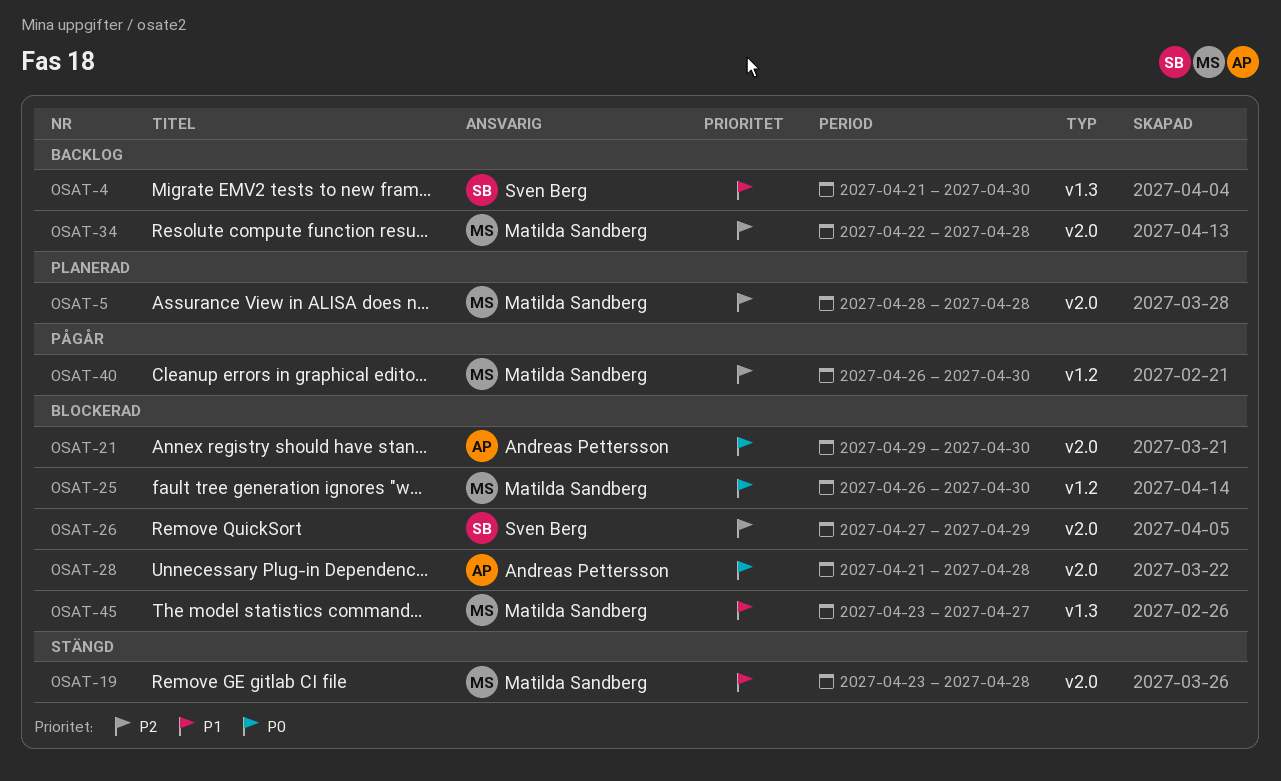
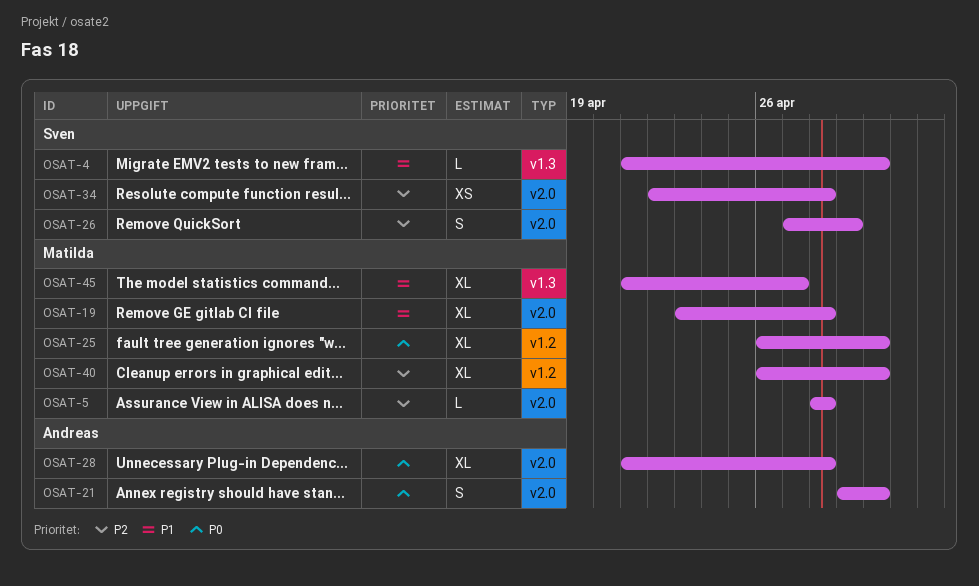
OSAT-34, owner: Matilda Sandberg -> Sven Berg
OSAT-45, start: Apr 23 -> Apr 21

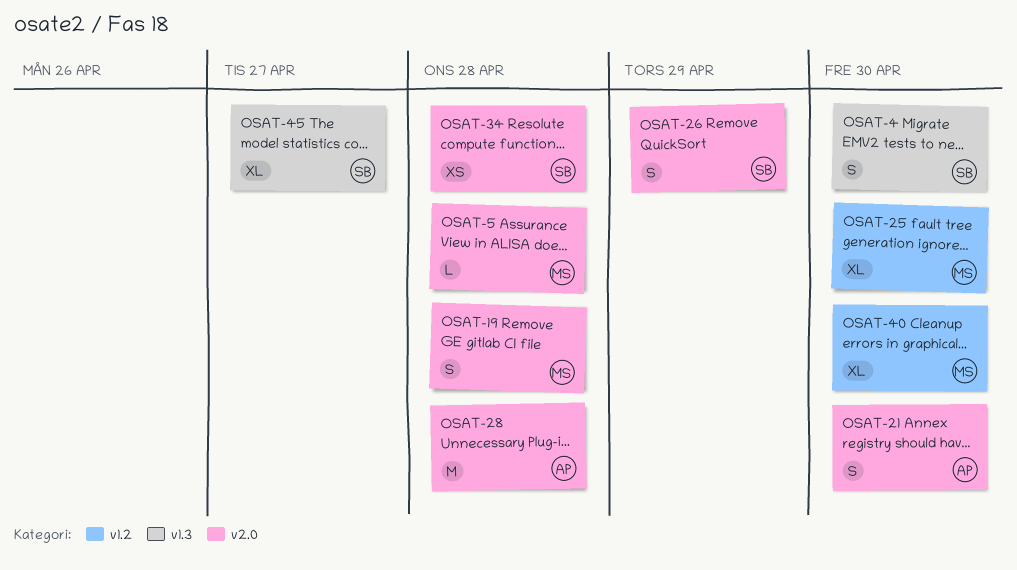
OSAT-4, estimate: L -> S
OSAT-19, estimate: XL -> S
OSAT-28, estimate: XL -> M
OSAT-45, owner: Matilda -> Sven

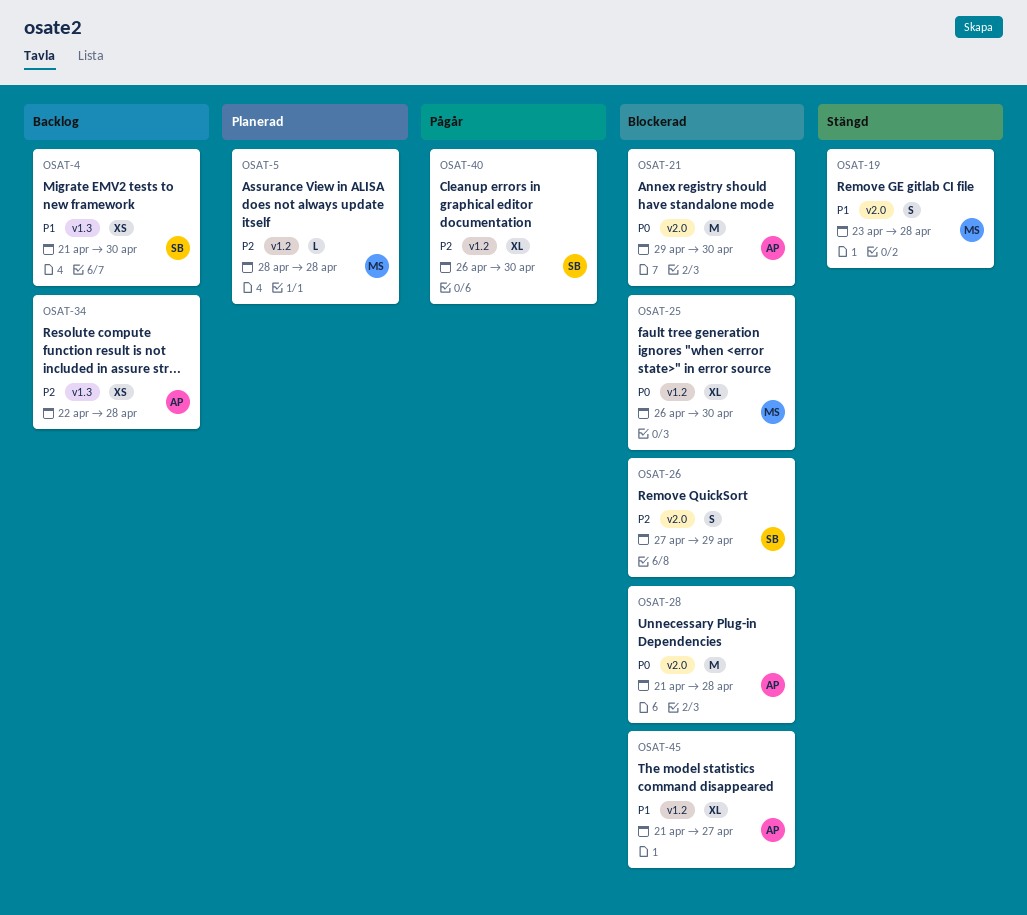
OSAT-4, estimate: S -> XS
OSAT-5, label: v2.0 -> v1.2
OSAT-21, estimate: S -> M
OSAT-34, owner: SB -> AP
OSAT-34, label: v2.0 -> v1.3
OSAT-40, owner: MS -> SB
OSAT-45, owner: SB -> AP
OSAT-45, label: v1.3 -> v1.2

